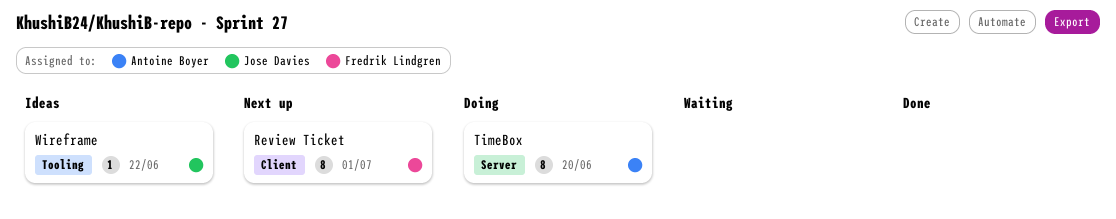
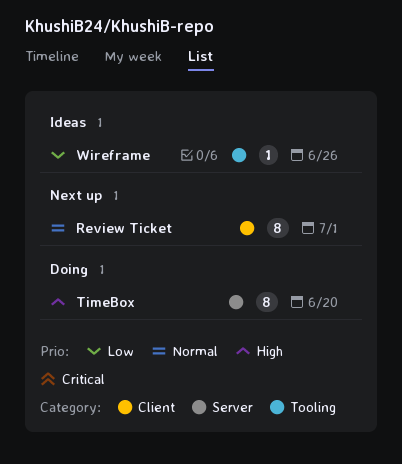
Wireframe, due: Jun 22 -> Jun 26

